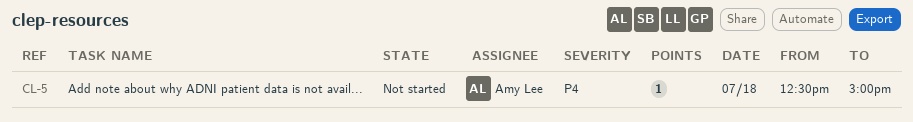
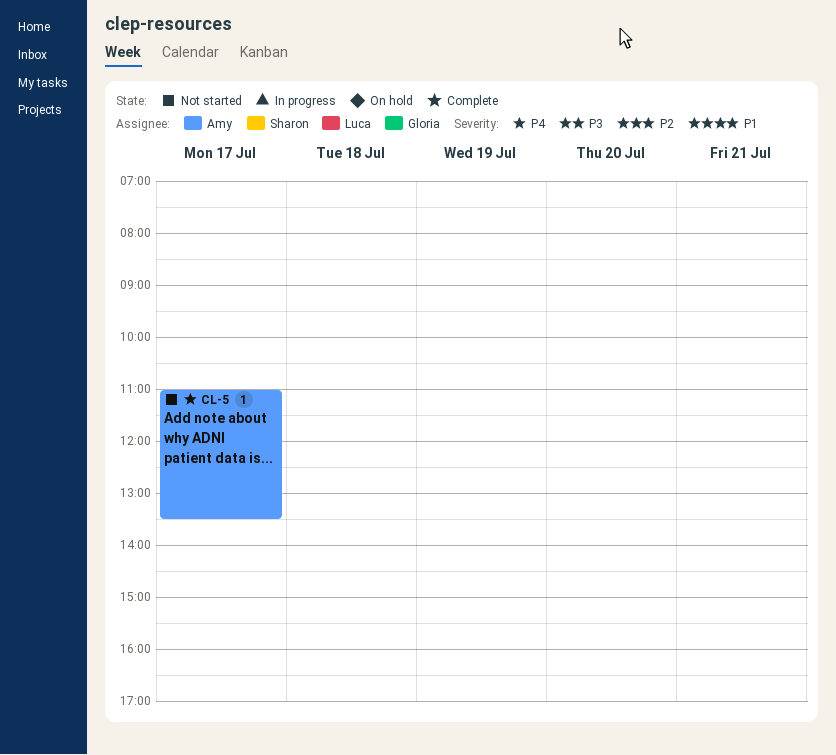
CL-5, day: Jul 18 -> Jul 17
CL-5, begins: 12:30 -> 11:00
CL-5, ends: 15:00 -> 13:30

